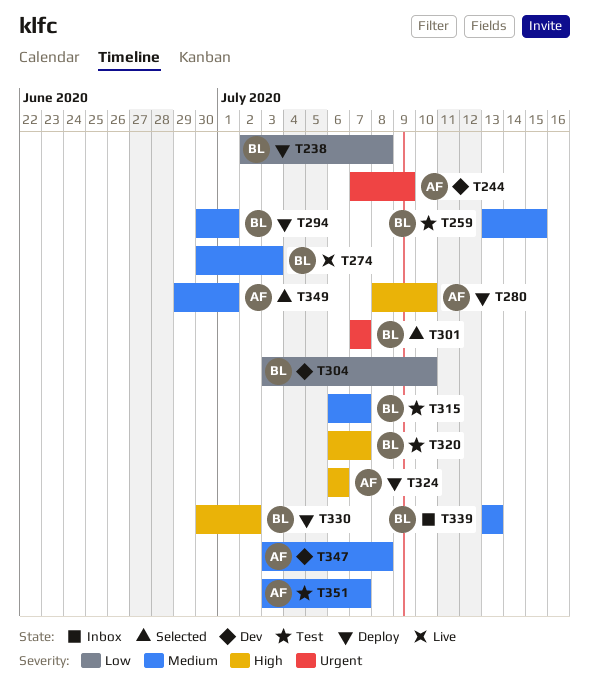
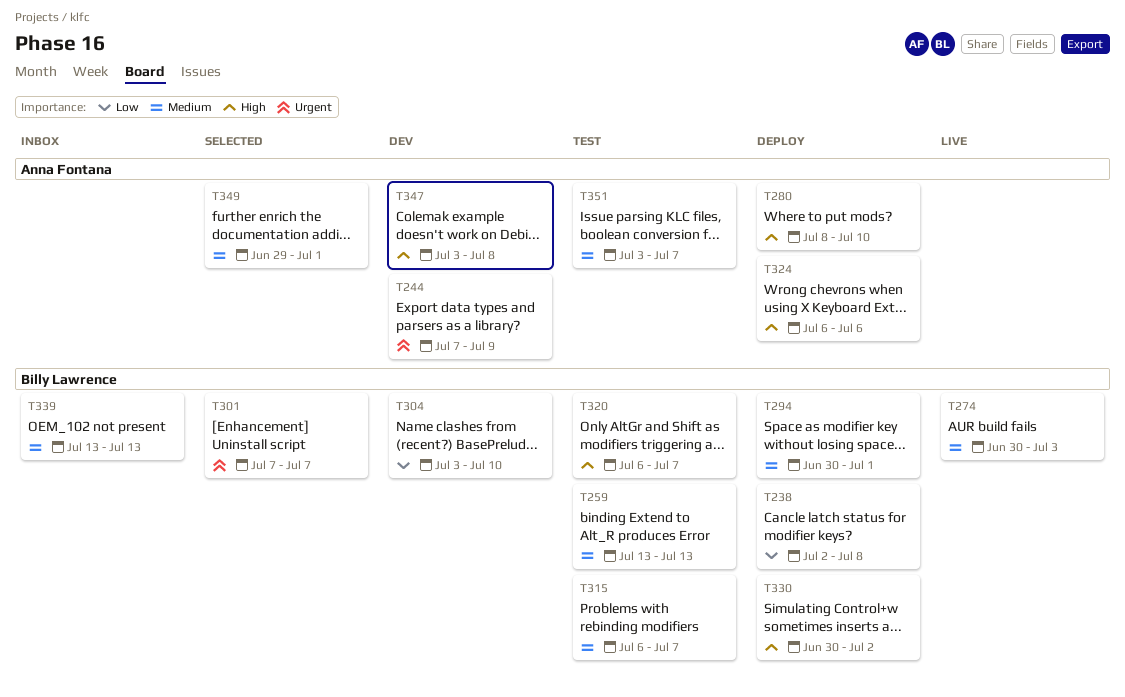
T259, due: Jul 15 -> Jul 13
T347, priority: Medium -> High

